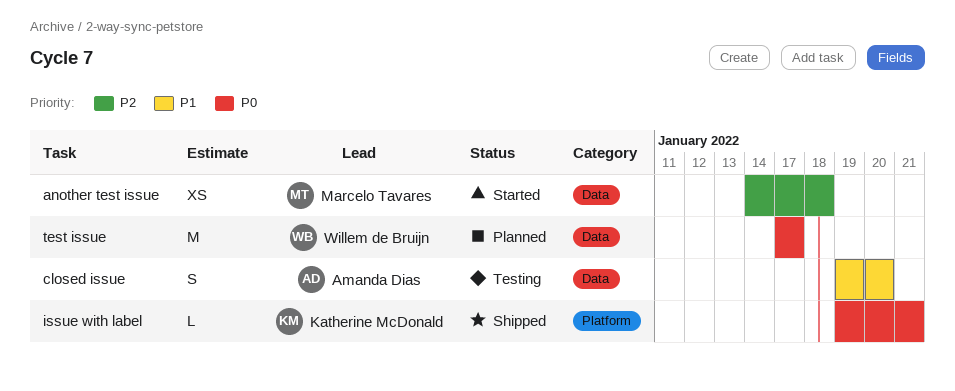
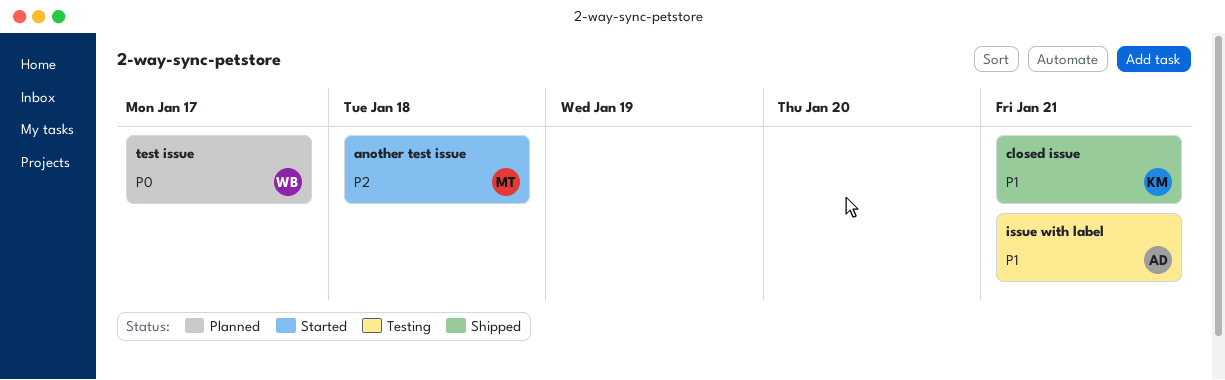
closed issue, status: Testing -> Shipped
closed issue, owner: Amanda Dias -> Katherine McDonald
closed issue, due: Jan 20 -> Jan 21
issue with label, status: Shipped -> Testing
issue with label, owner: Katherine McDonald -> Amanda Dias
issue with label, priority: P0 -> P1

